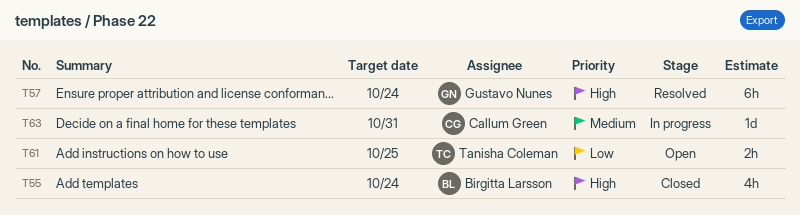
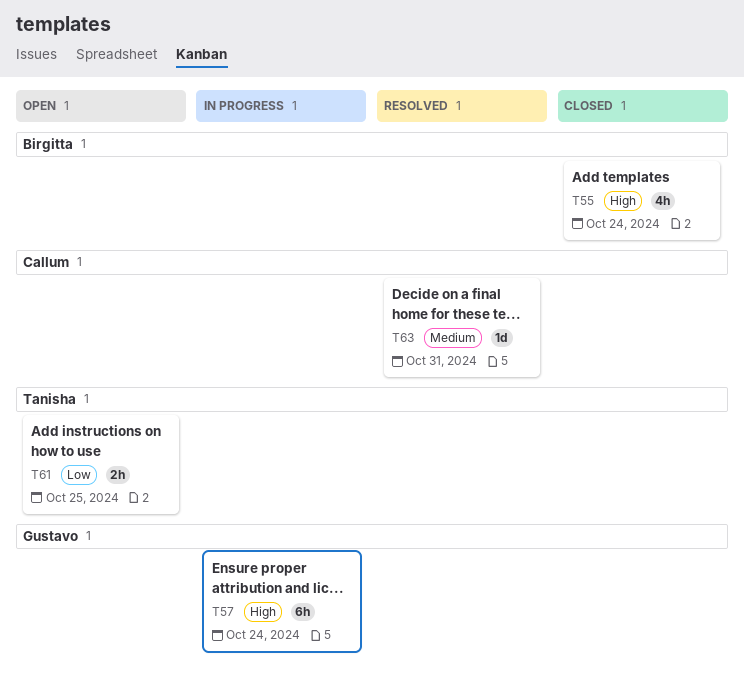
T57, status: Resolved -> In progress
T63, status: In progress -> Resolved

